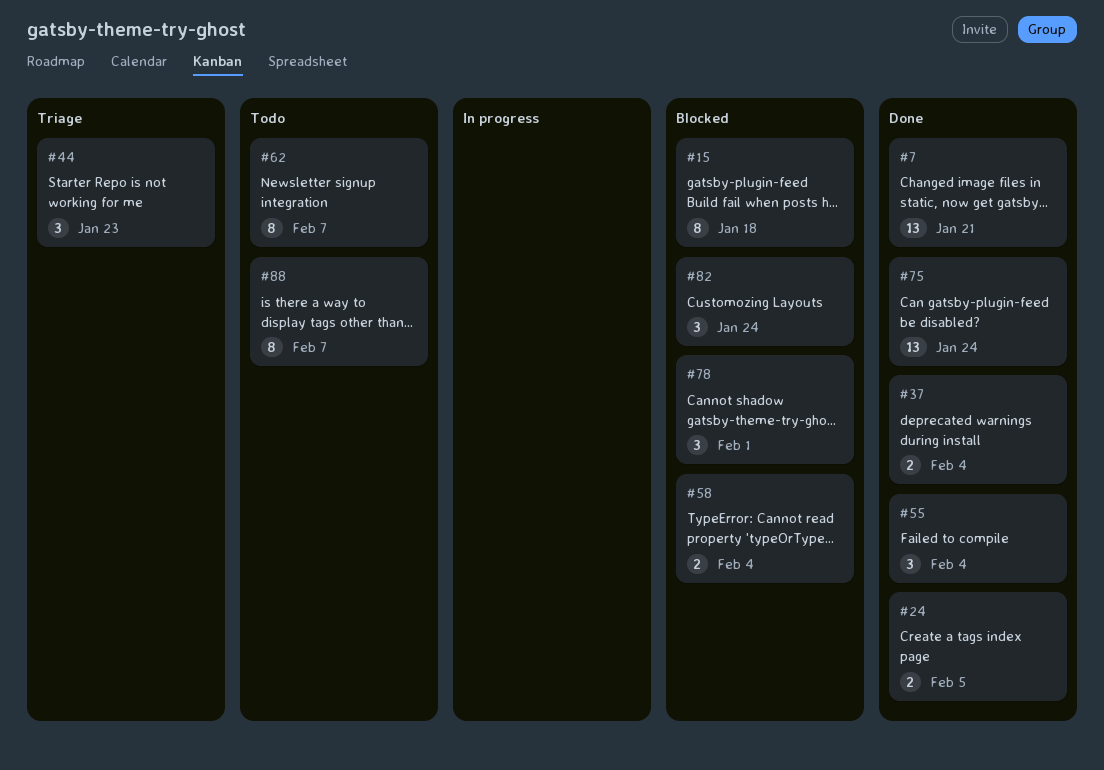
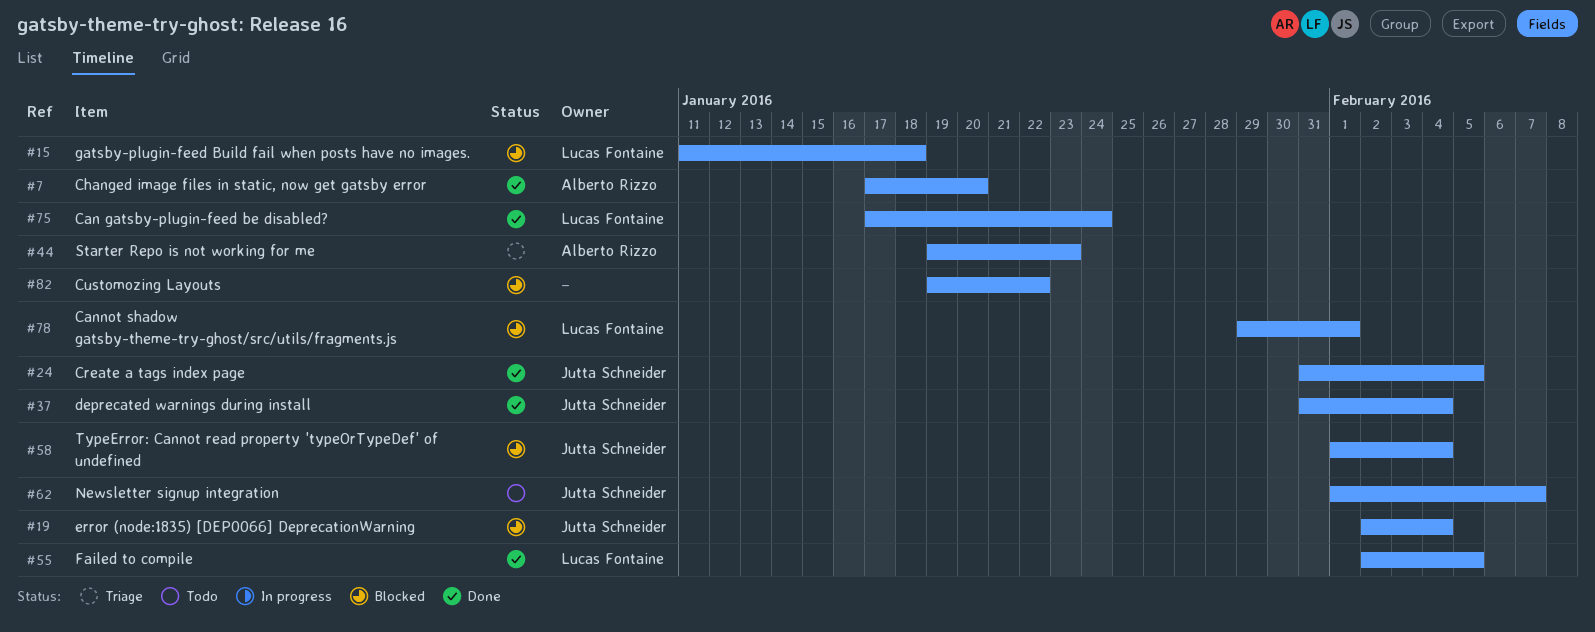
#7, due: Jan 21 -> Jan 20
#19: none -> present
#55, due: Feb 4 -> Feb 5
#82, due: Jan 24 -> Jan 22
#88: present -> none

